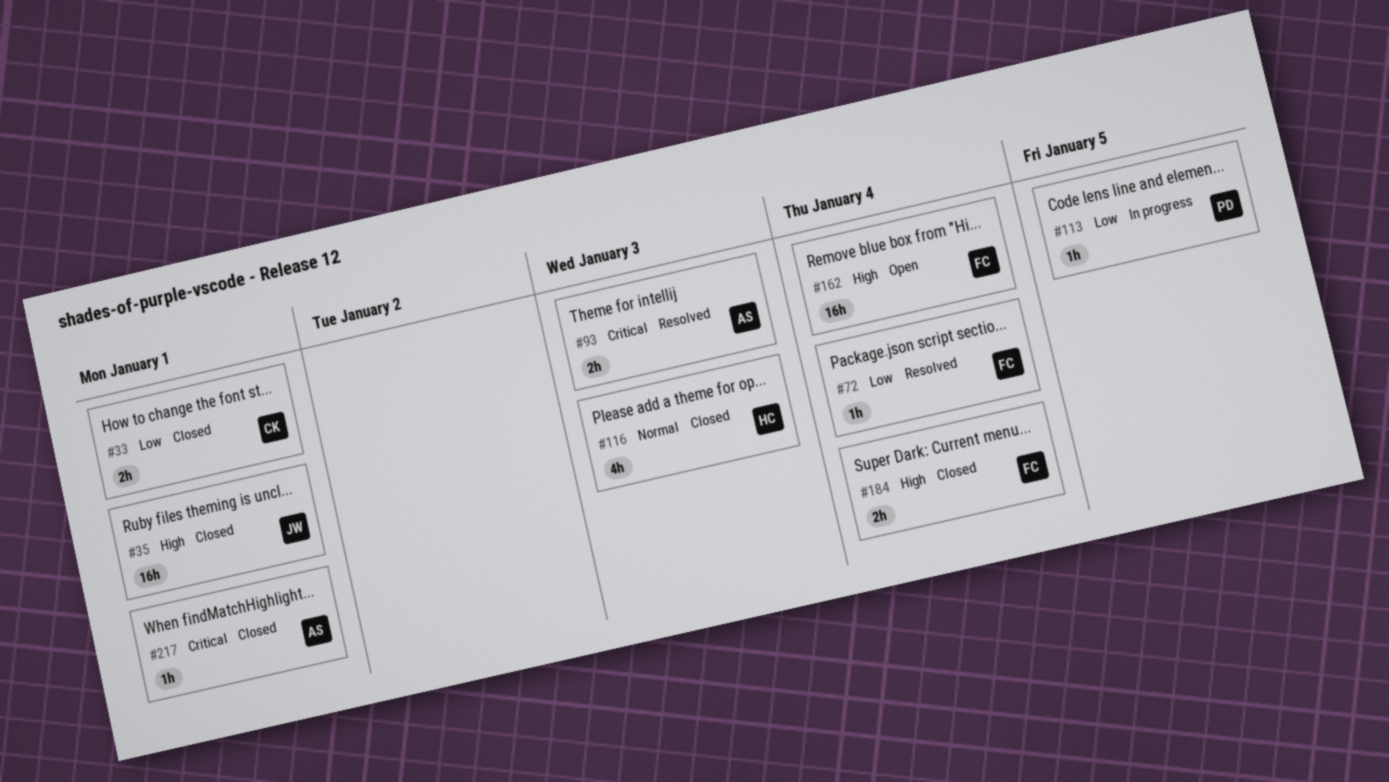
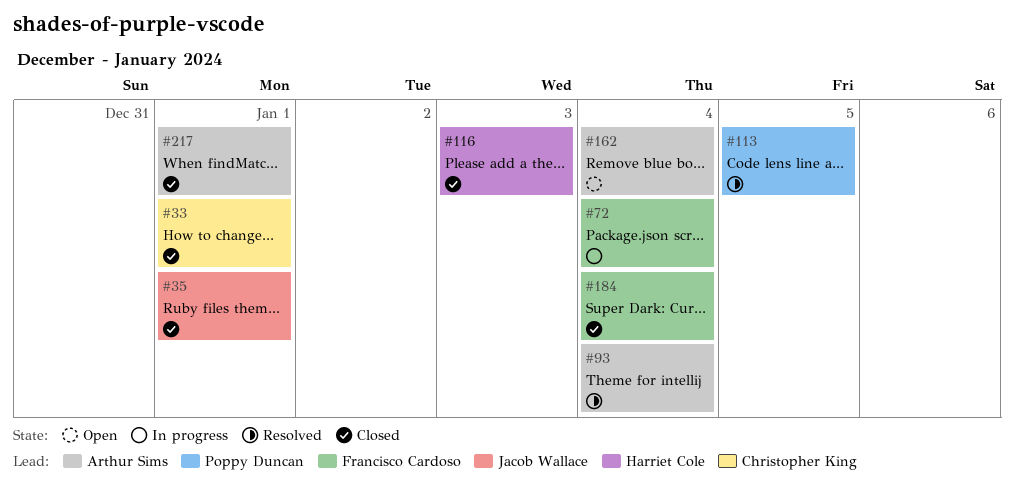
#72, status: Resolved -> In progress
#93, due: Jan 3 -> Jan 4
#113, status: In progress -> Resolved
#162, owner: Francisco Cardoso -> Arthur Sims

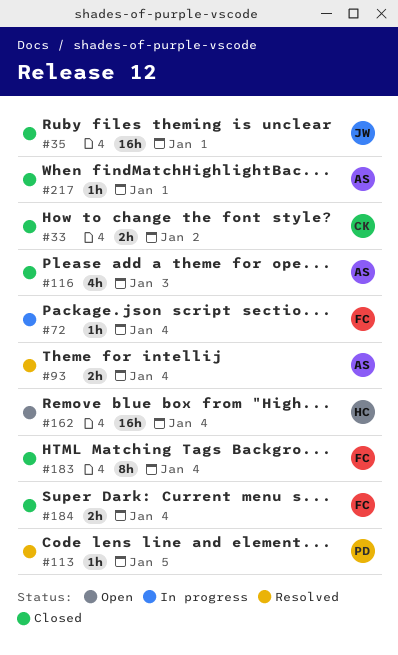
#33, due: Jan 1 -> Jan 2
#116, owner: Harriet Cole -> Arthur Sims
#162, owner: Arthur Sims -> Harriet Cole
#183: none -> present

